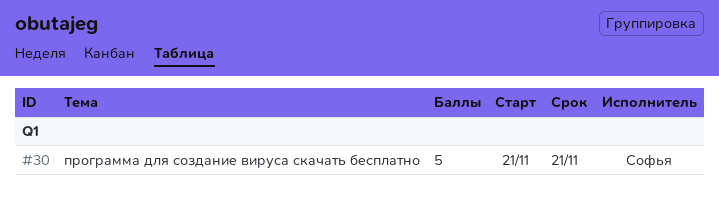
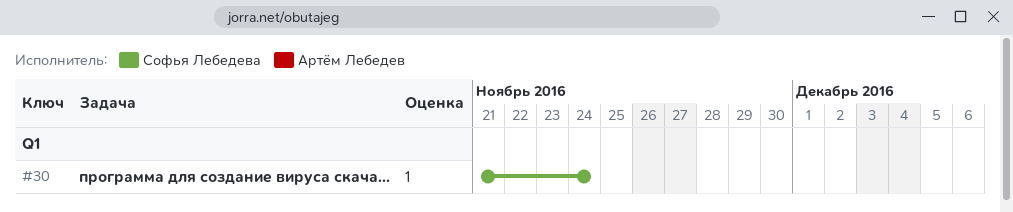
#30, estimate: 5 -> 1
#30, due: Nov 21 -> Nov 24

